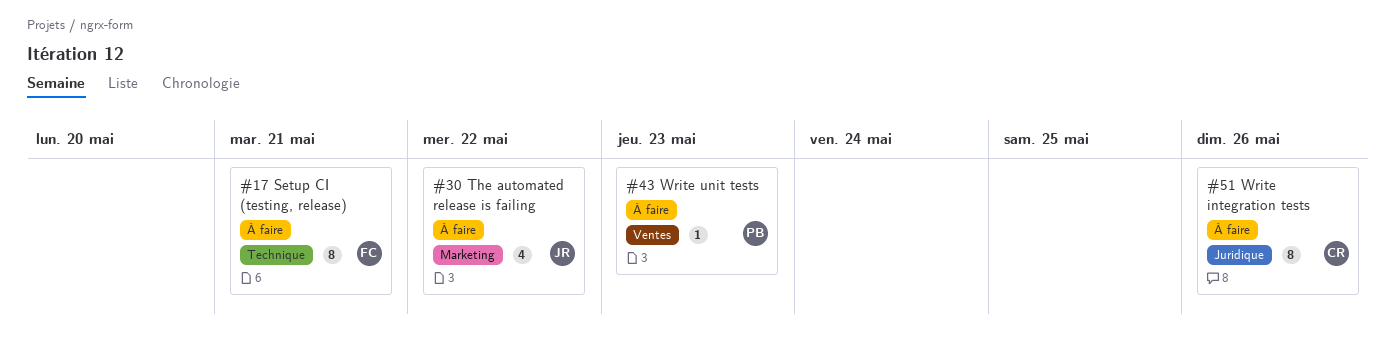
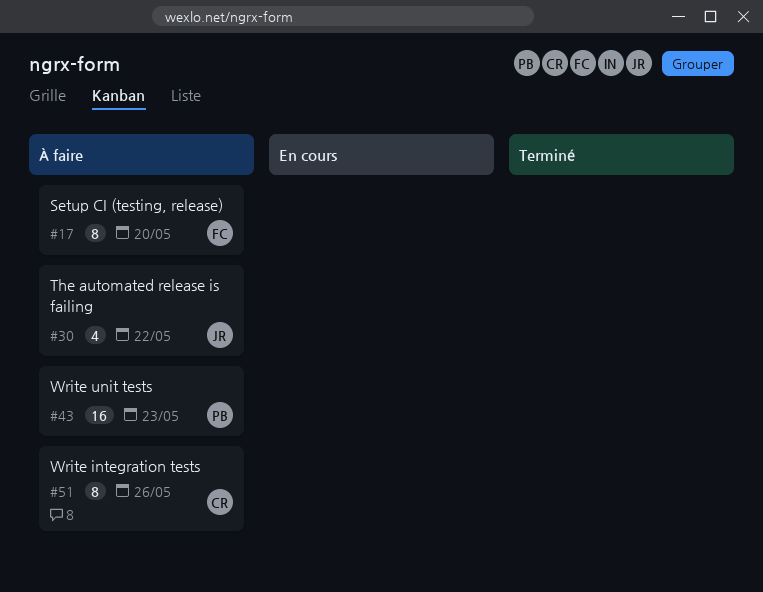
#17, due: May 21 -> May 20
#43, estimate: 1 -> 16

